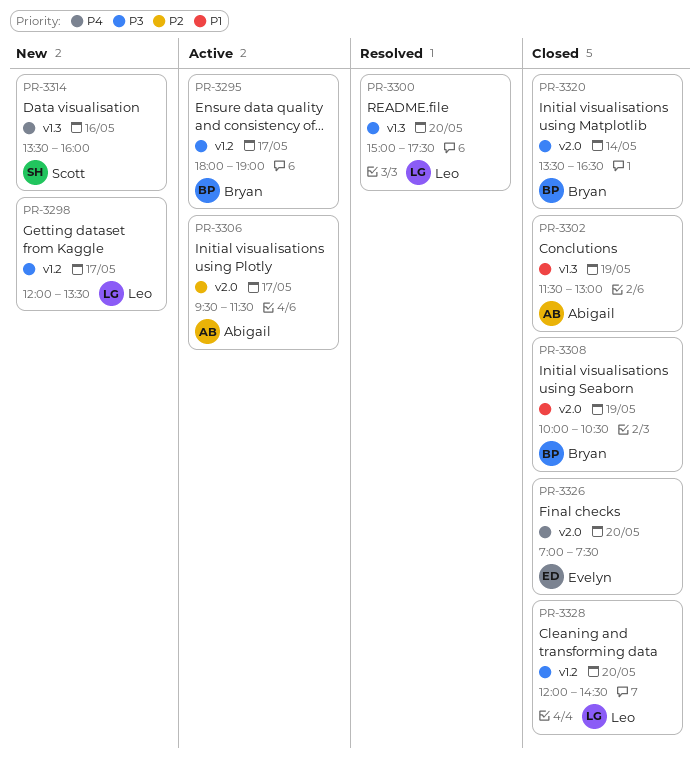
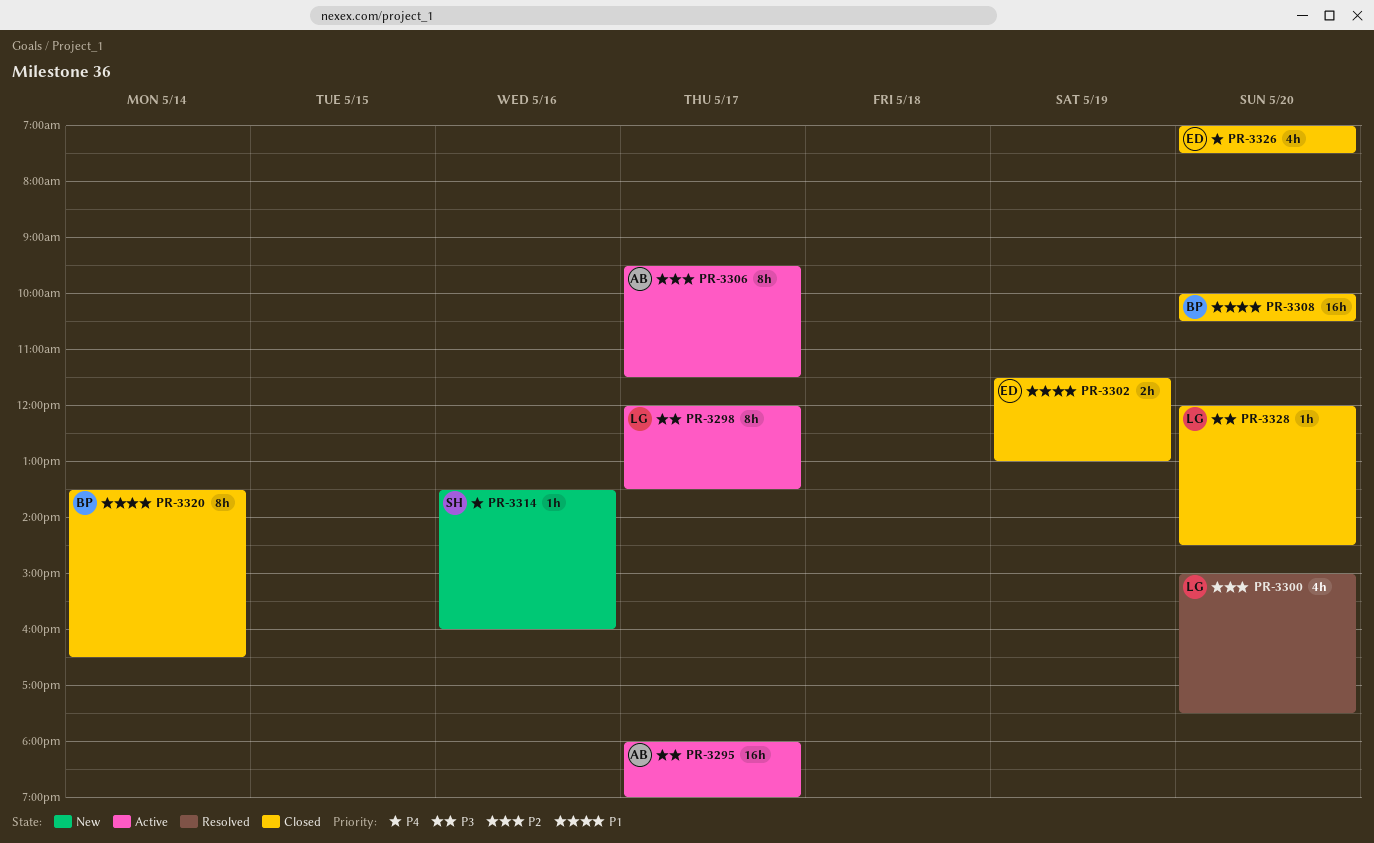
PR-3295, owner: Bryan -> Abigail
PR-3298, status: New -> Active
PR-3300, priority: P3 -> P2
PR-3302, owner: Abigail -> Evelyn
PR-3308, day: May 19 -> May 20
PR-3320, priority: P3 -> P1

